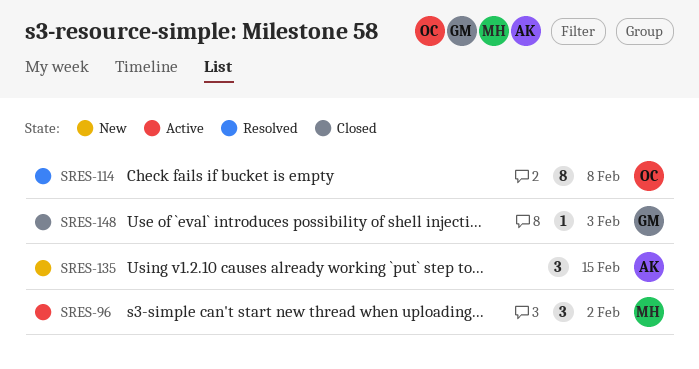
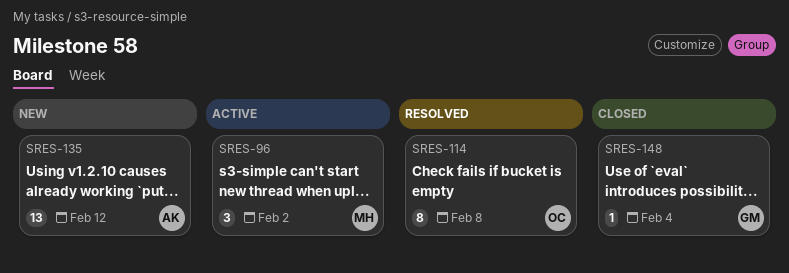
SRES-135, estimate: 3 -> 13
SRES-135, due: Feb 15 -> Feb 12
SRES-148, due: Feb 3 -> Feb 4

